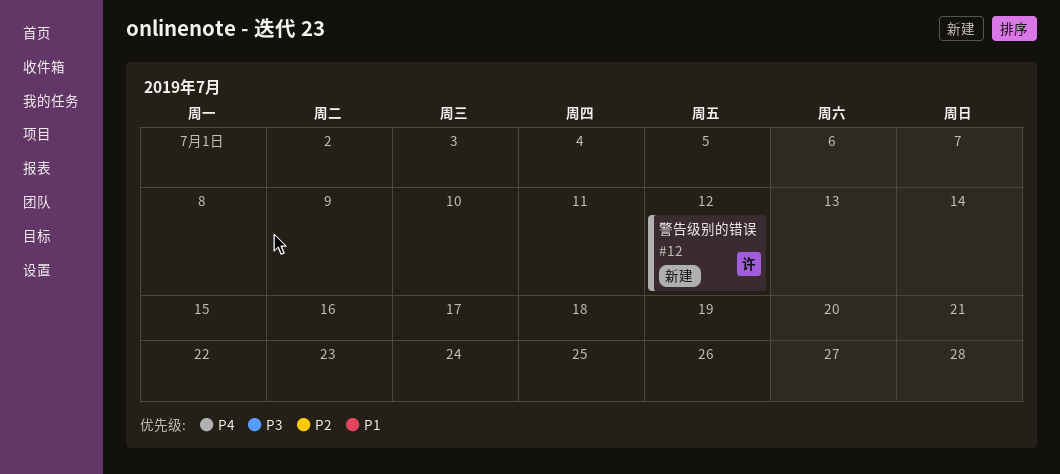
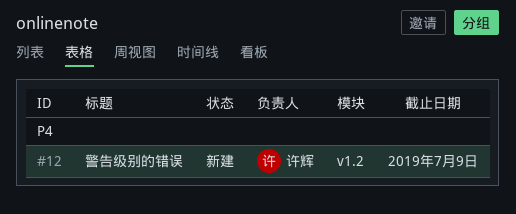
#12, due: Jul 12 -> Jul 9

